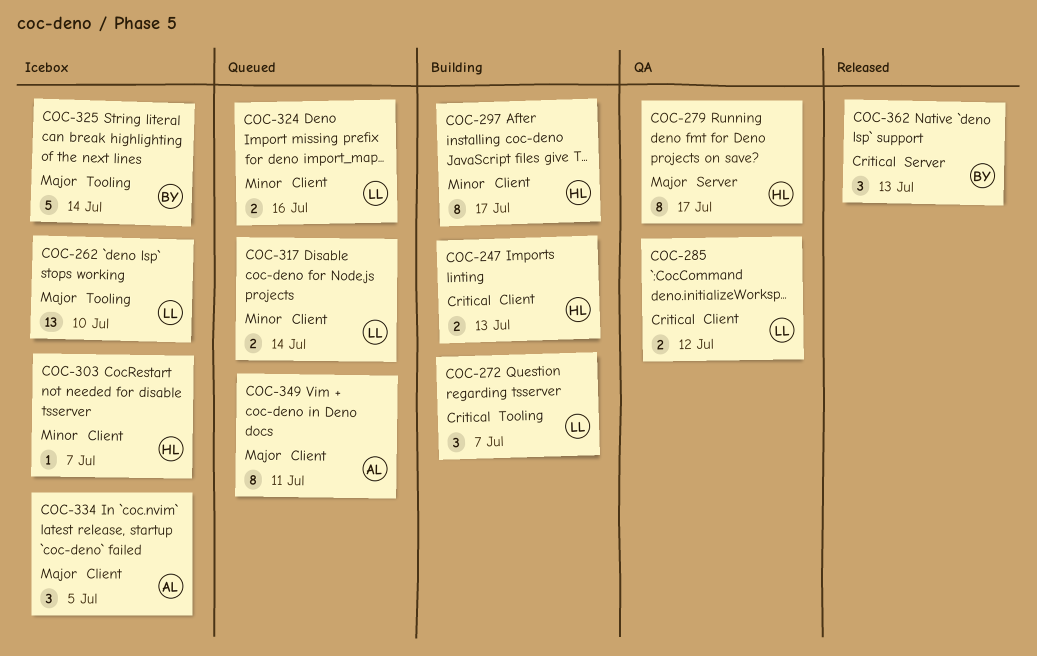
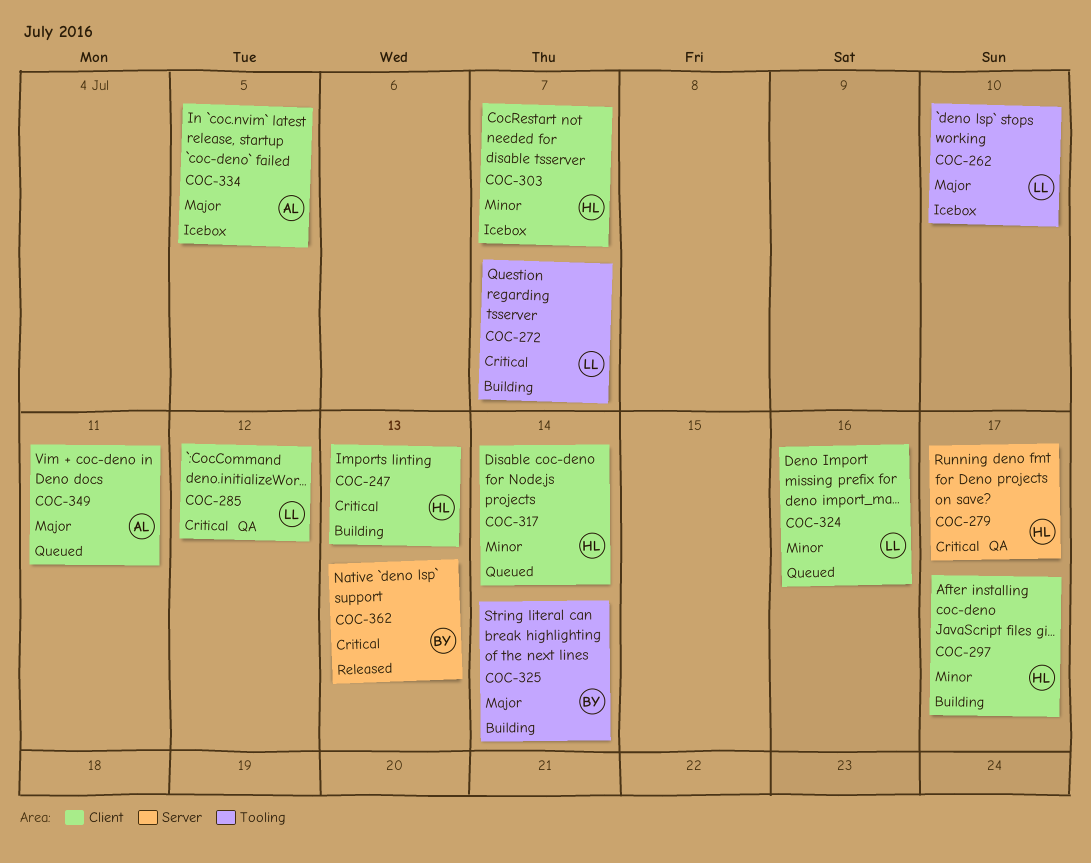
COC-279, priority: Major -> Critical
COC-317, owner: LL -> HL
COC-325, status: Icebox -> Building

